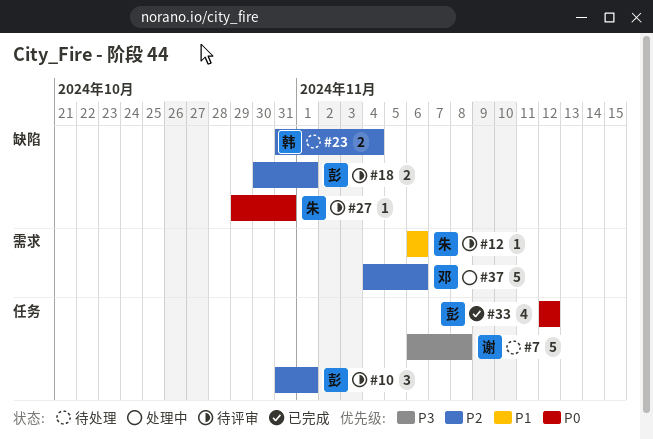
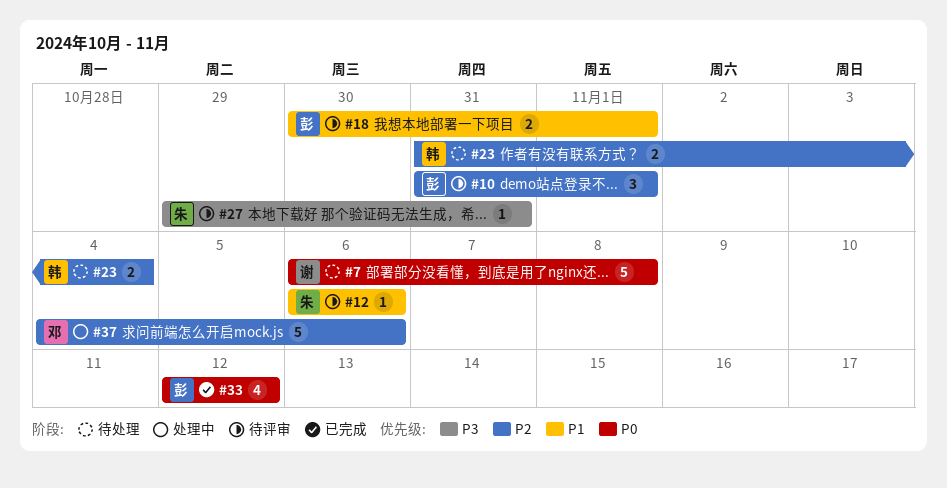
#7, priority: P3 -> P0
#18, priority: P2 -> P1
#27, priority: P0 -> P3

